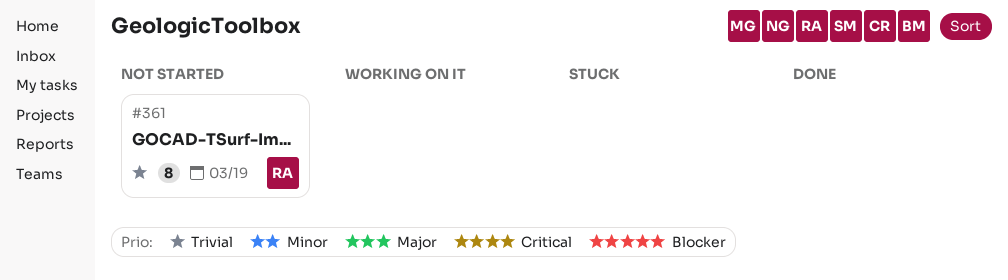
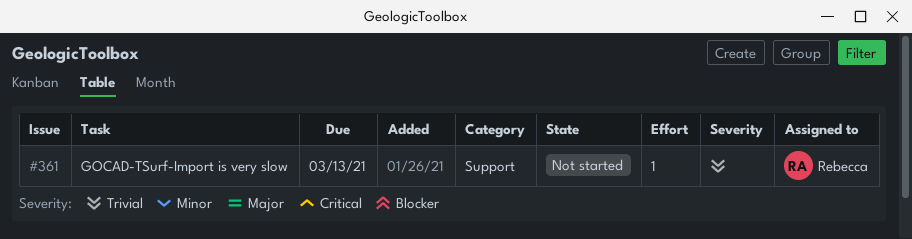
#361, estimate: 8 -> 1
#361, due: Mar 19 -> Mar 13

